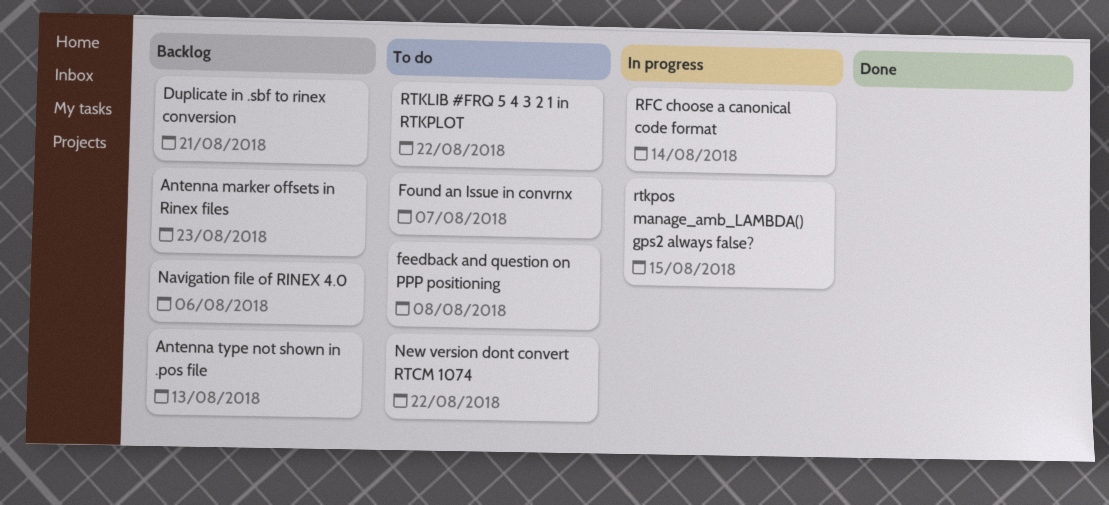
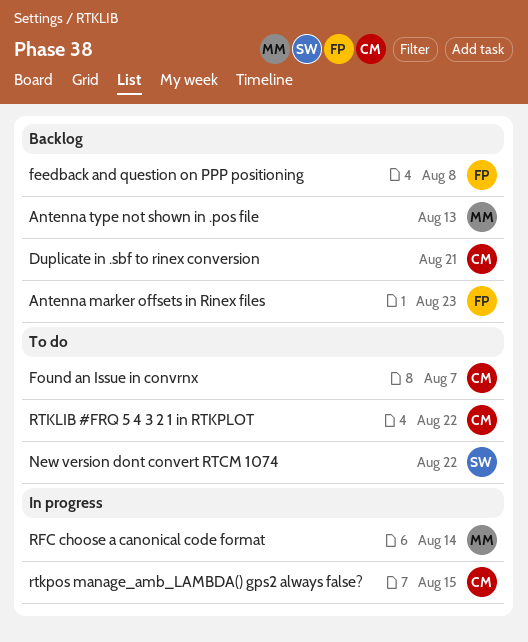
feedback and question on PPP positioning, status: To do -> Backlog
Navigation file of RINEX 4.0: present -> none

